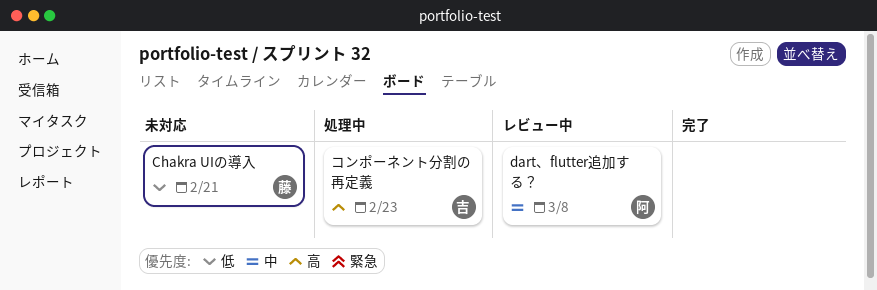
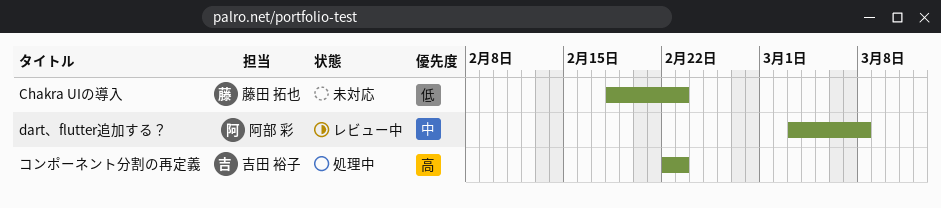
Chakra UIの導入, due: Feb 21 -> Feb 23

